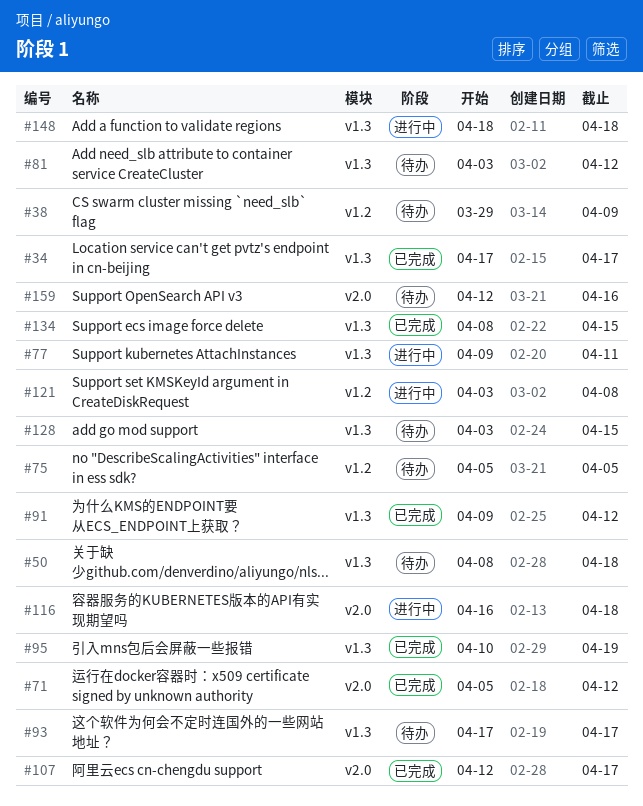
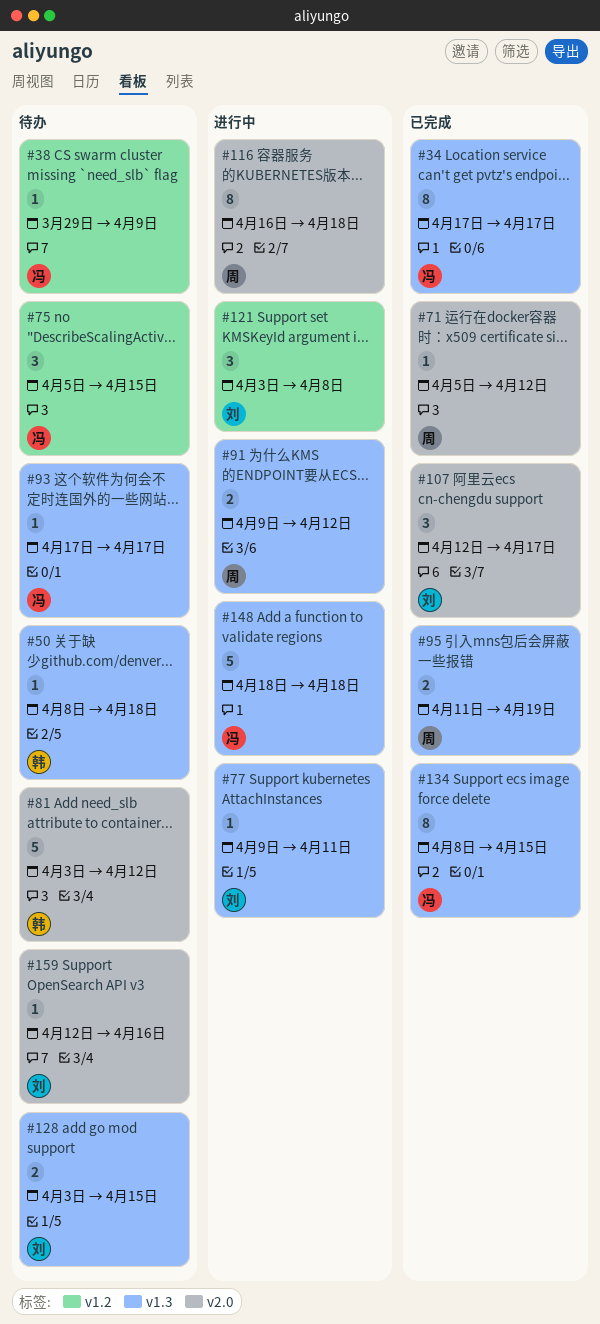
#75, due: Apr 5 -> Apr 15
#81, label: v1.3 -> v2.0
#91, status: 已完成 -> 进行中
#95, start: Apr 10 -> Apr 11

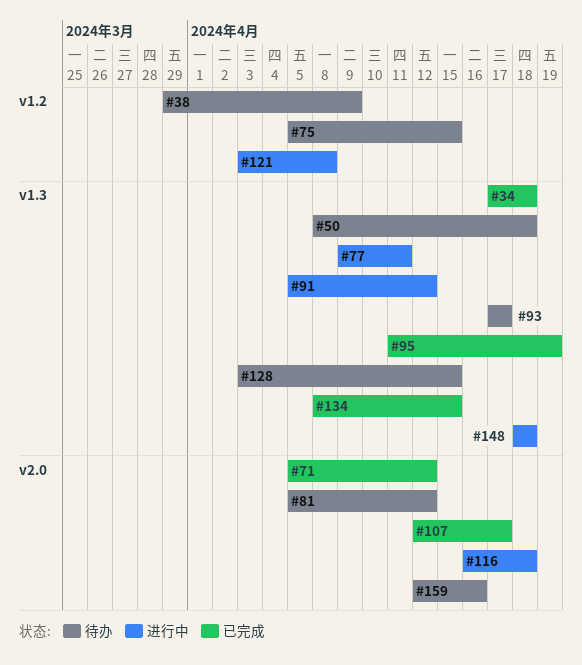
#34, due: Apr 17 -> Apr 18
#81, start: Apr 3 -> Apr 5
#91, start: Apr 9 -> Apr 5

